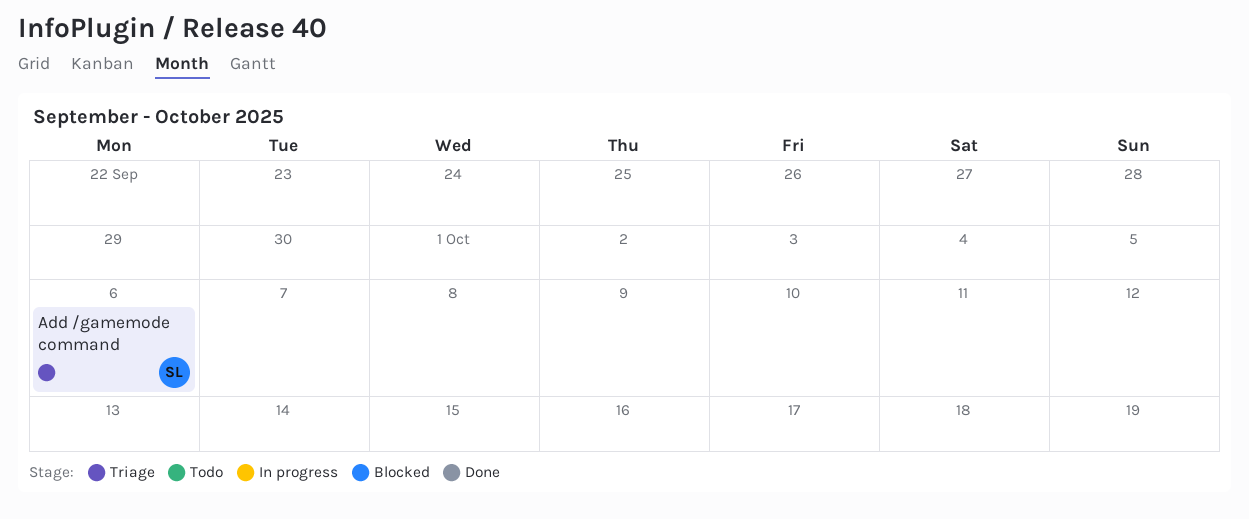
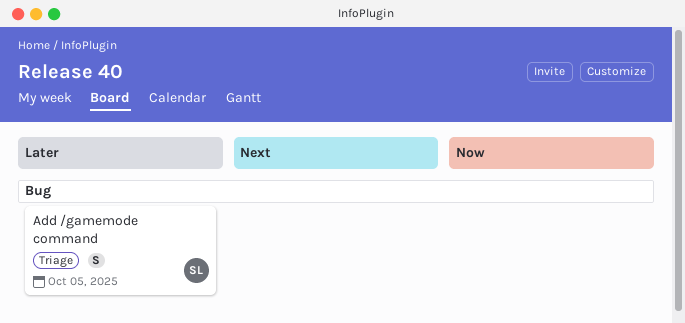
Add /gamemode command, due: Oct 6 -> Oct 5

